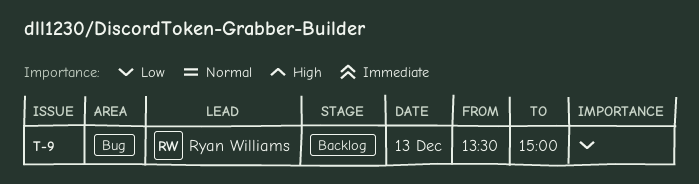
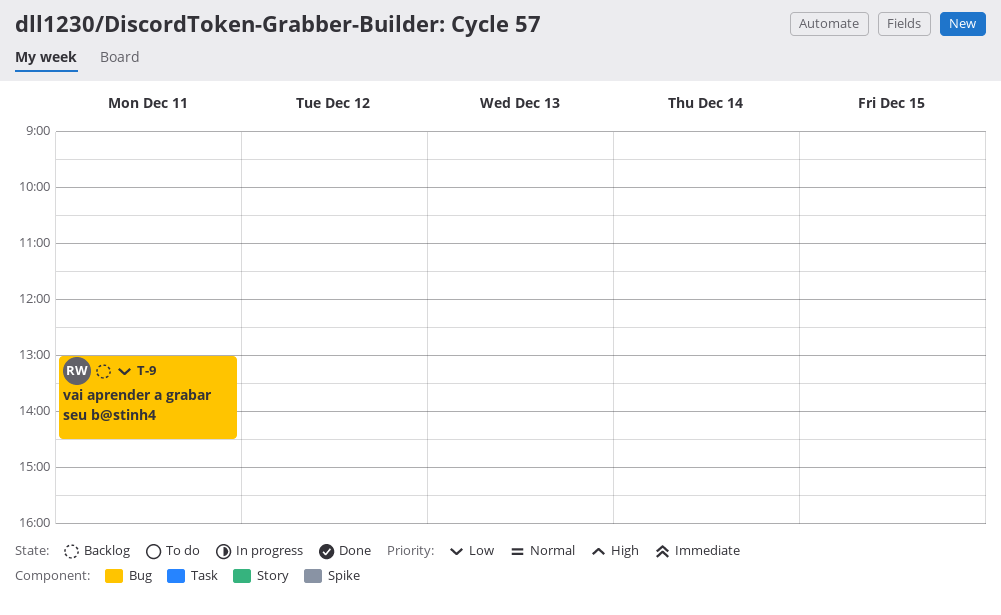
T-9, day: Dec 13 -> Dec 11
T-9, begins: 13:30 -> 13:00
T-9, ends: 15:00 -> 14:30

